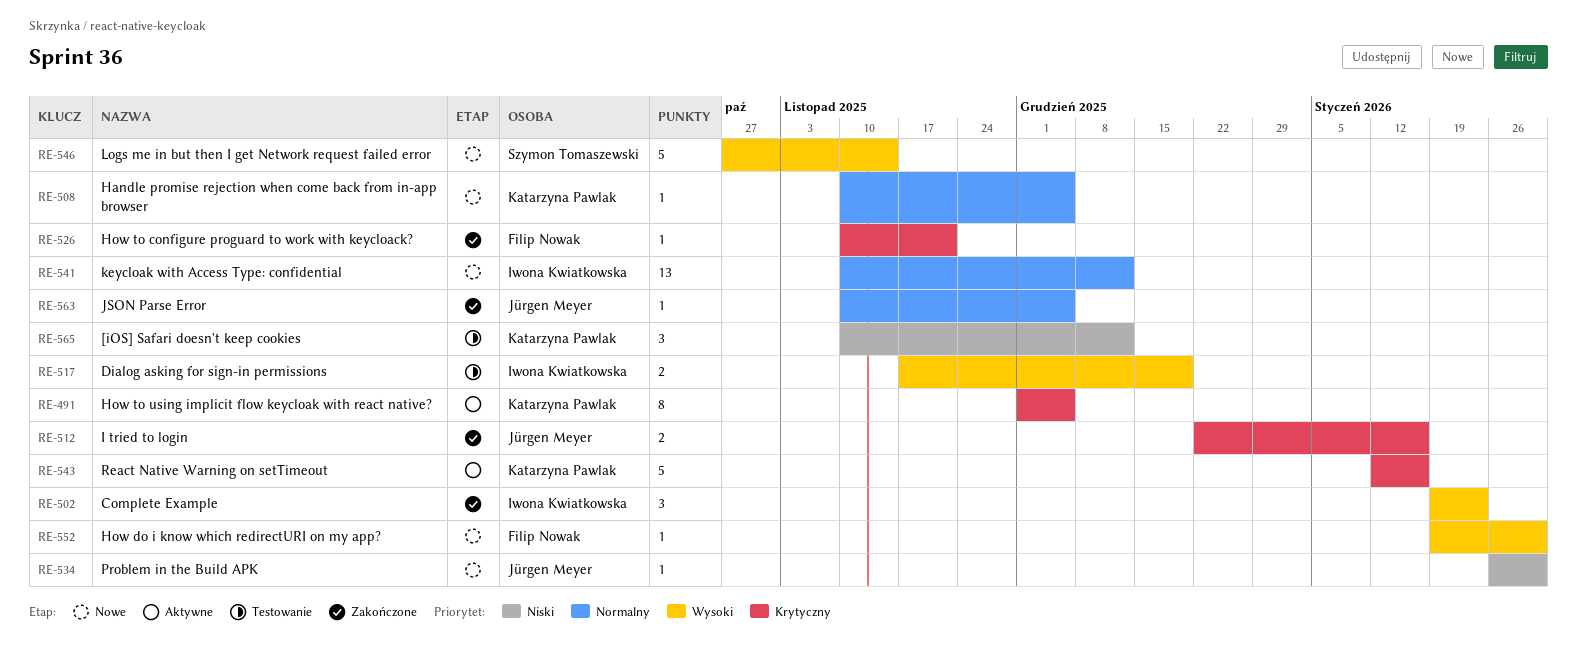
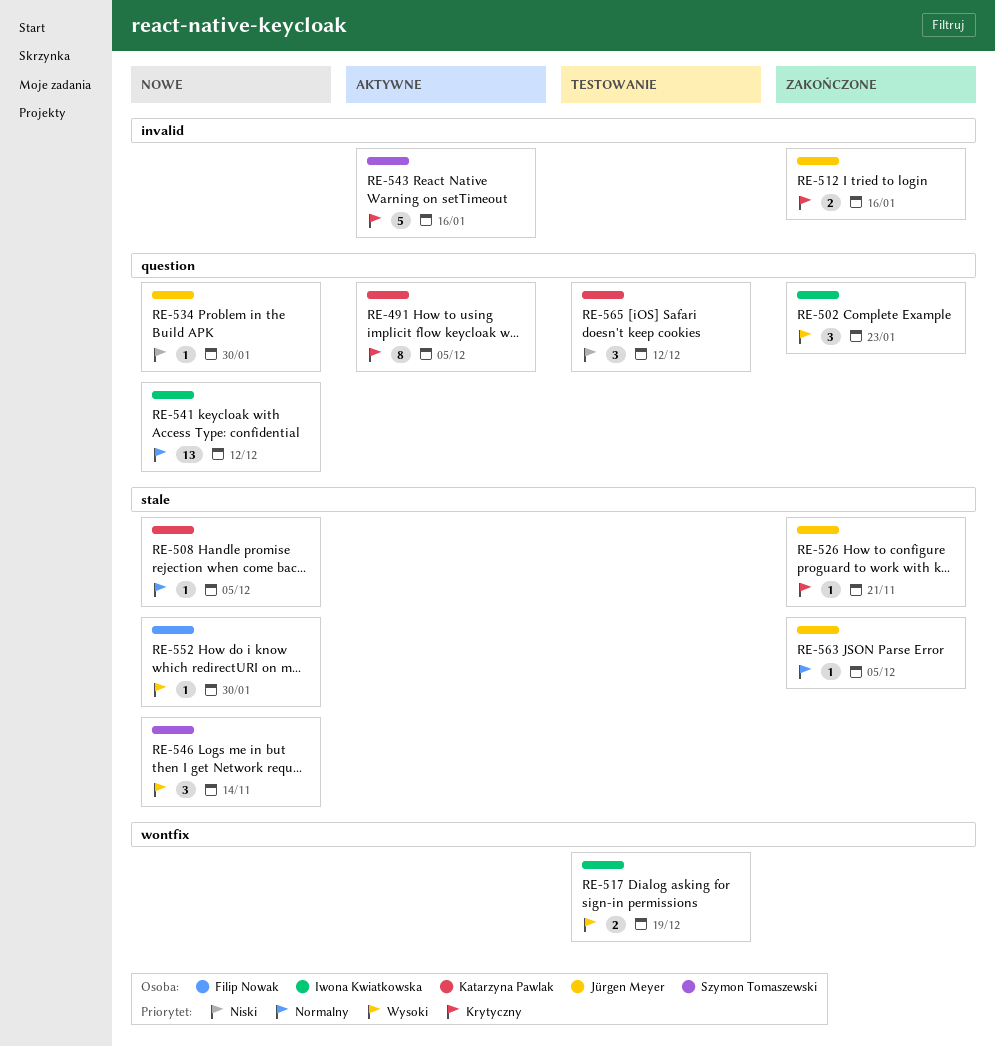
RE-526, owner: Filip Nowak -> Jürgen Meyer
RE-543, owner: Katarzyna Pawlak -> Szymon Tomaszewski
RE-546, estimate: 5 -> 3

